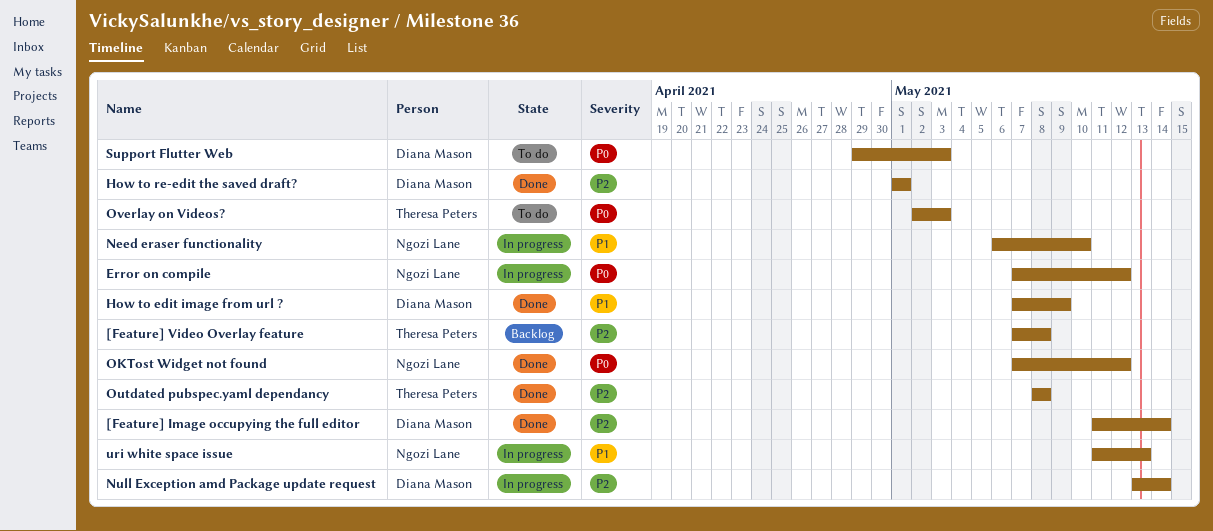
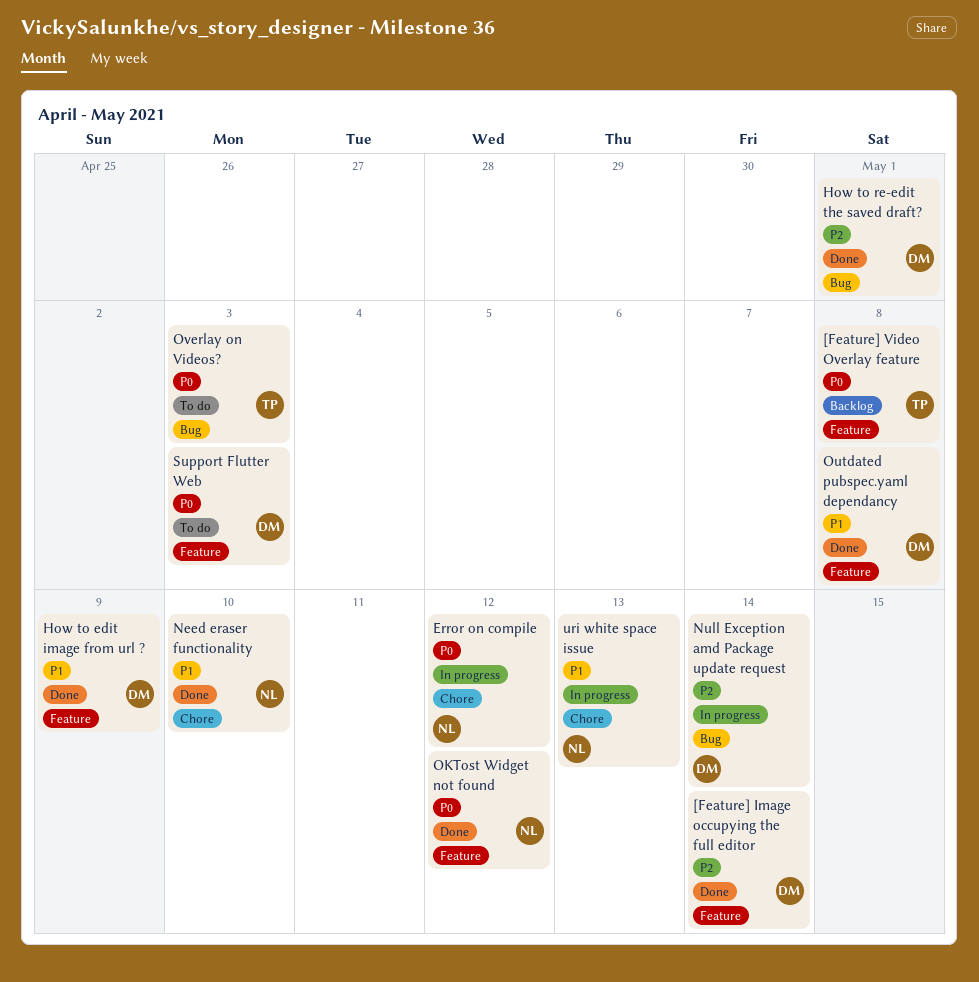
[Feature] Video Overlay feature, priority: P2 -> P0
Need eraser functionality, status: In progress -> Done
Outdated pubspec.yaml dependancy, owner: Theresa Peters -> Diana Mason
Outdated pubspec.yaml dependancy, priority: P2 -> P1

